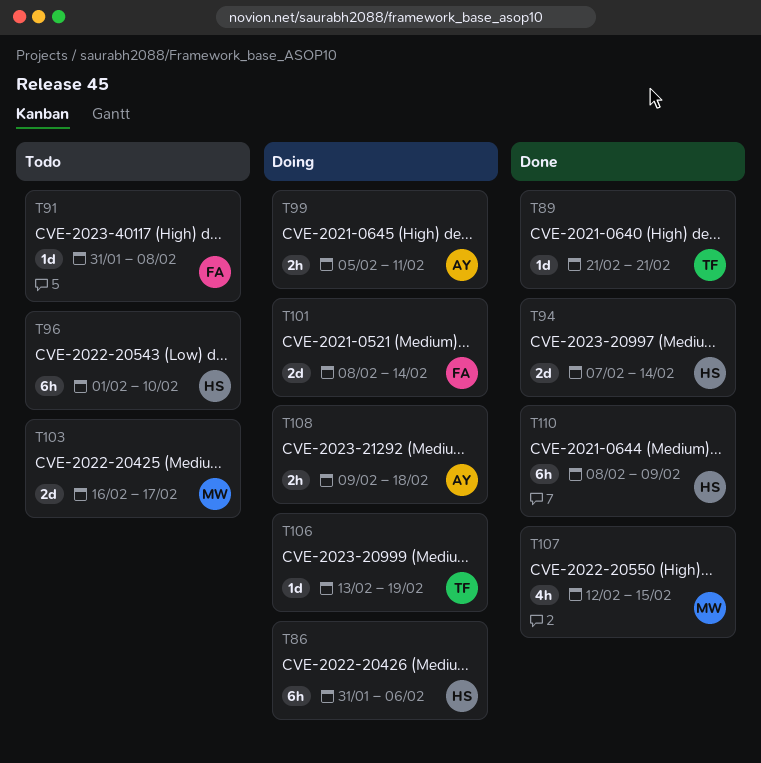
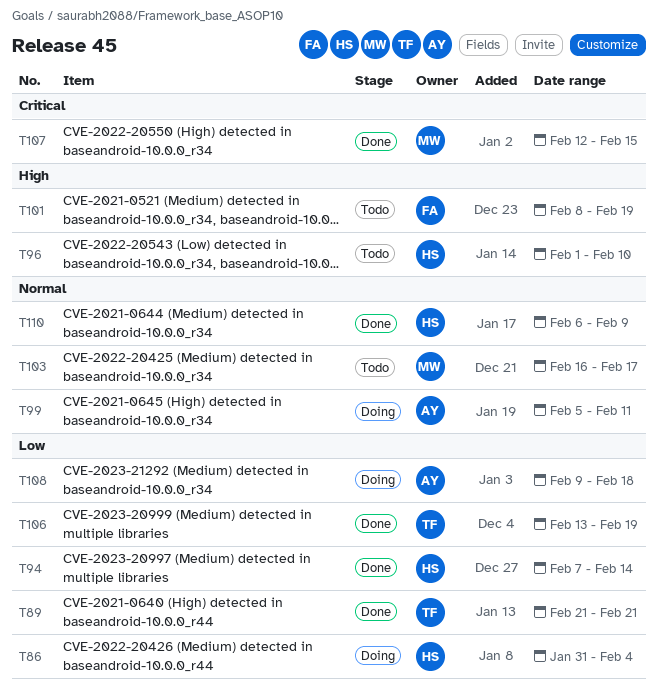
T86, due: Feb 6 -> Feb 4
T91: present -> none
T101, status: Doing -> Todo
T101, due: Feb 14 -> Feb 19
T106, status: Doing -> Done
T110, start: Feb 8 -> Feb 6

